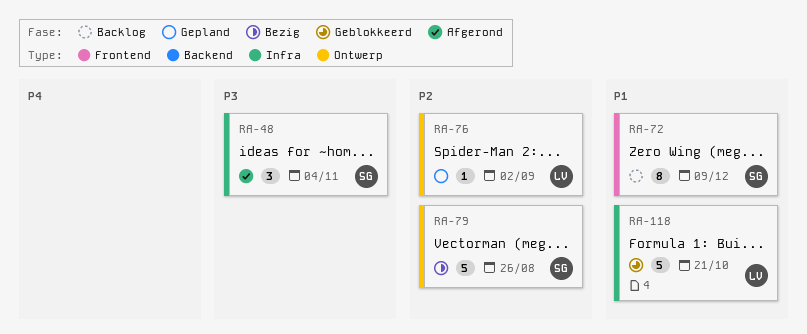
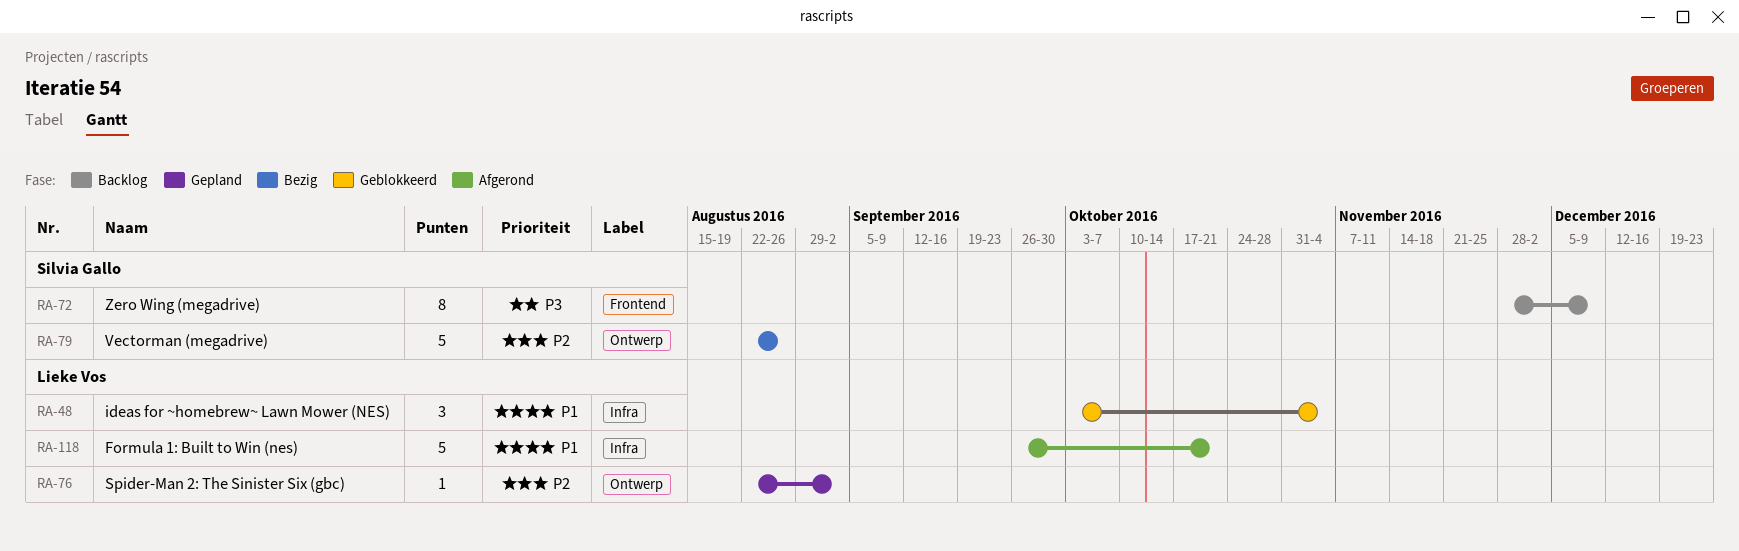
RA-48, status: Afgerond -> Geblokkeerd
RA-48, owner: Silvia Gallo -> Lieke Vos
RA-48, priority: P3 -> P1
RA-72, priority: P1 -> P3
RA-118, status: Geblokkeerd -> Afgerond

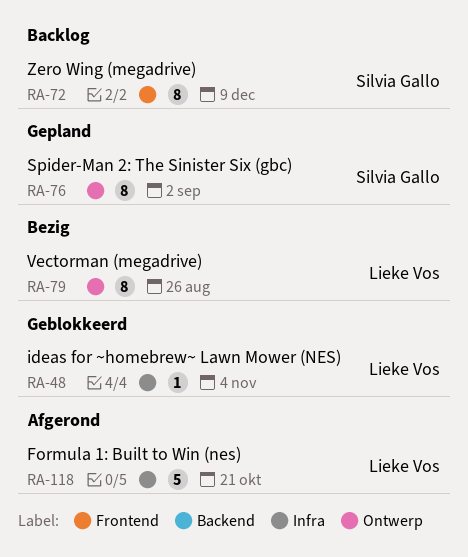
RA-48, estimate: 3 -> 1
RA-76, owner: Lieke Vos -> Silvia Gallo
RA-76, estimate: 1 -> 8
RA-79, owner: Silvia Gallo -> Lieke Vos
RA-79, estimate: 5 -> 8

